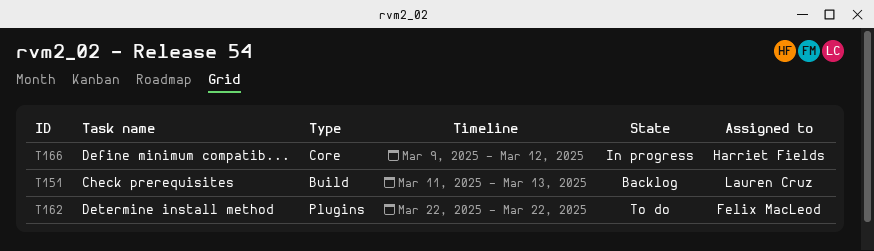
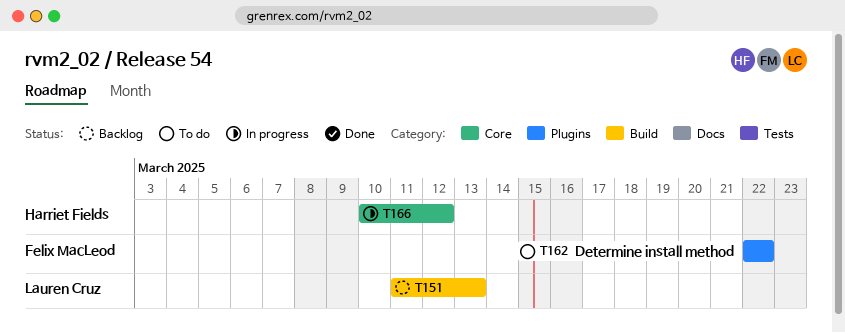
T166, start: Mar 9 -> Mar 10

